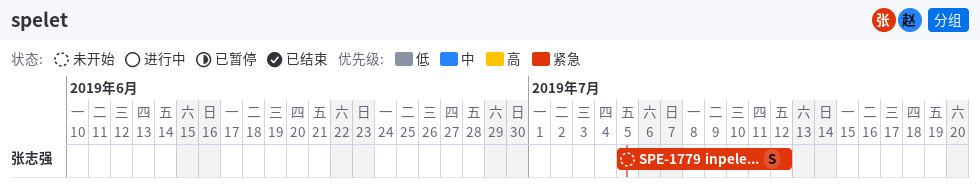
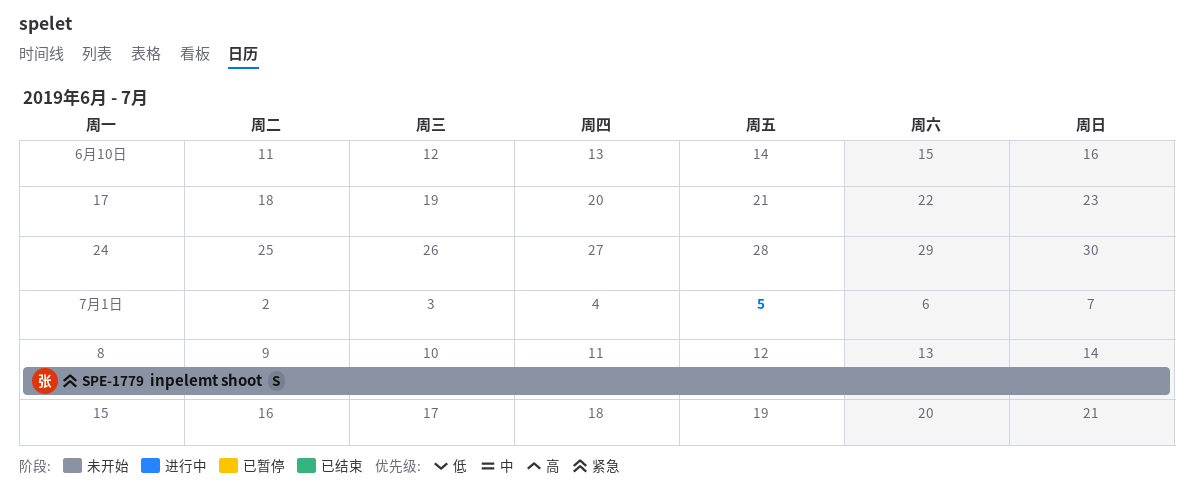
SPE-1779, start: Jul 5 -> Jul 8
SPE-1779, due: Jul 12 -> Jul 14

